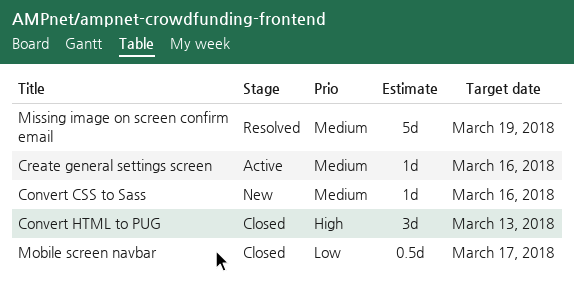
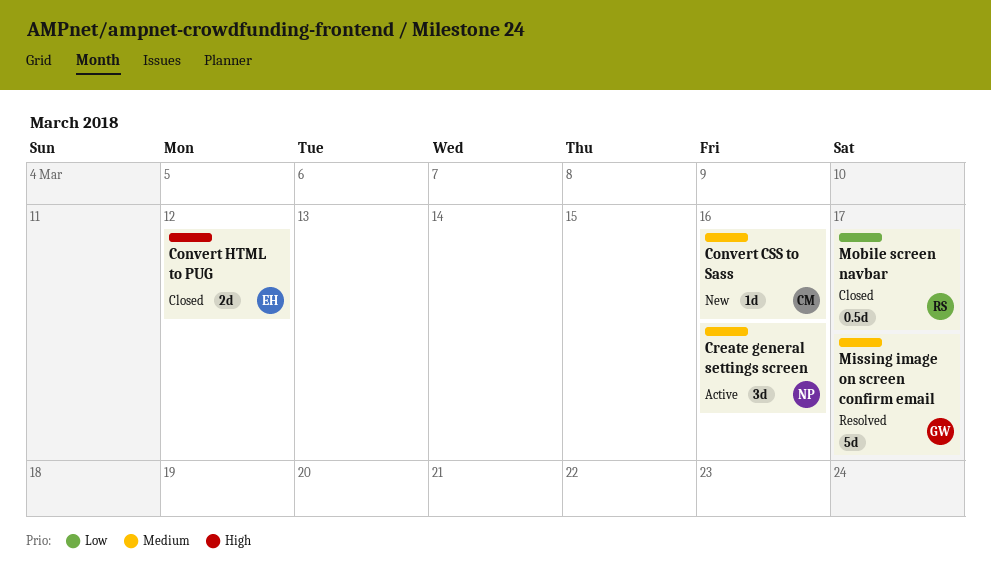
Convert HTML to PUG, estimate: 3d -> 2d
Convert HTML to PUG, due: Mar 13 -> Mar 12
Create general settings screen, estimate: 1d -> 3d
Missing image on screen confirm email, due: Mar 19 -> Mar 17

